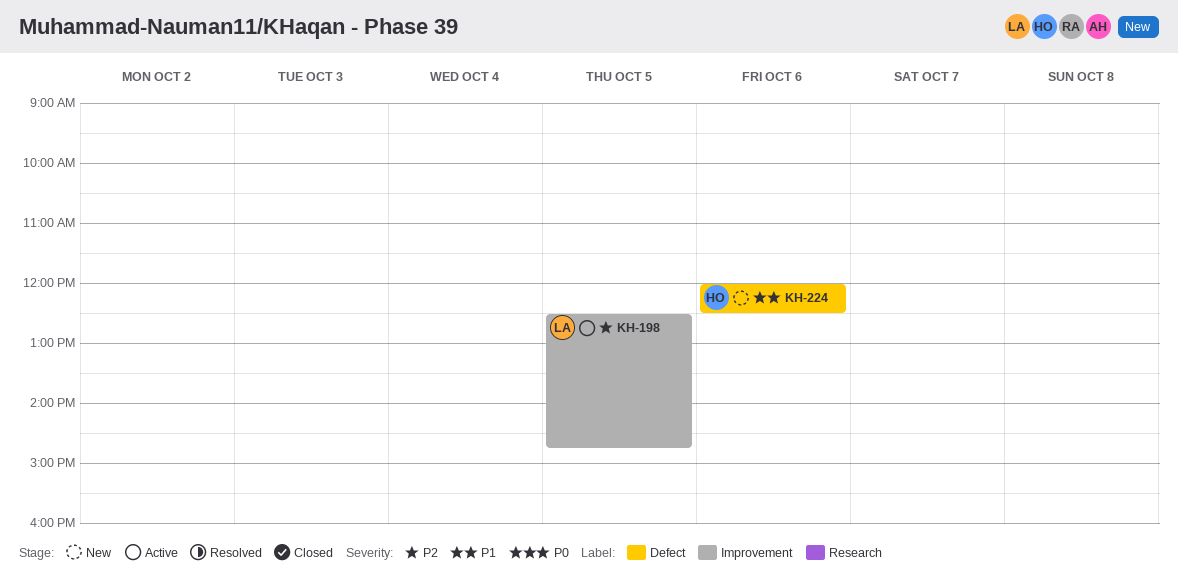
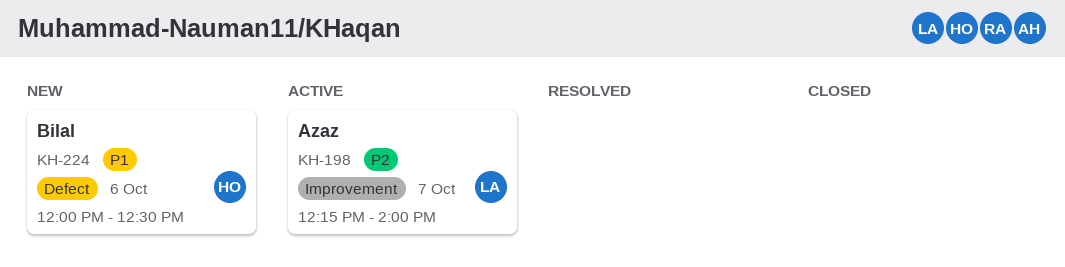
KH-198, day: Oct 5 -> Oct 7
KH-198, begins: 12:30 -> 12:15
KH-198, ends: 14:45 -> 14:00

